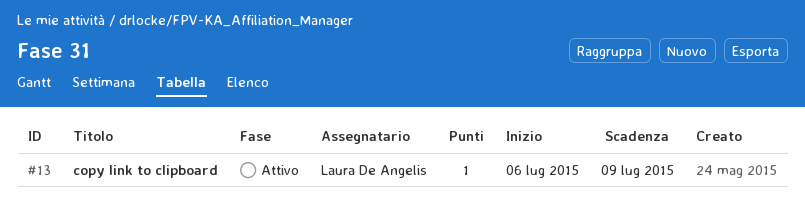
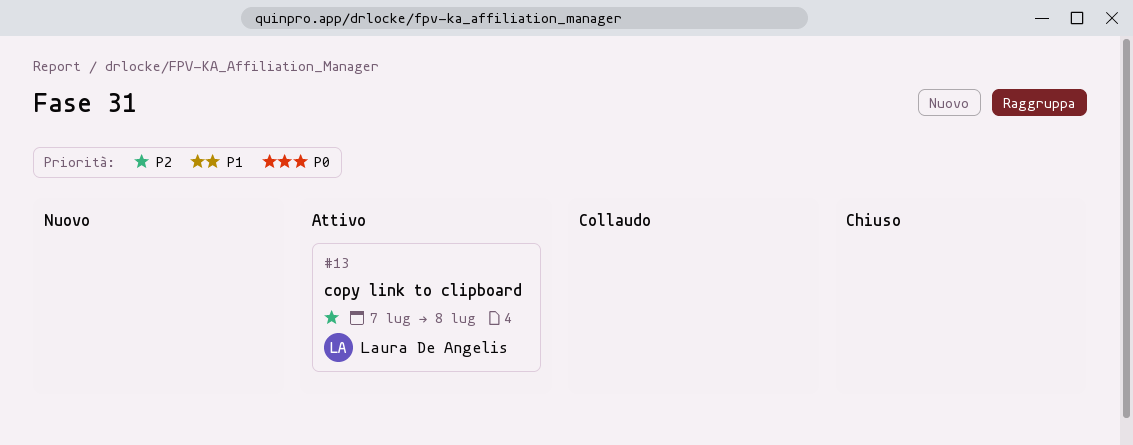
#13, start: Jul 6 -> Jul 7
#13, due: Jul 9 -> Jul 8

